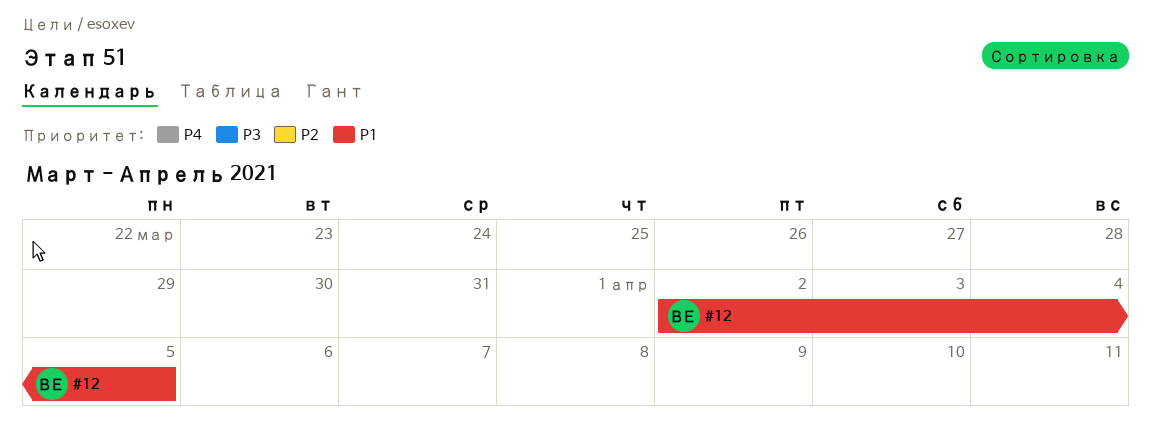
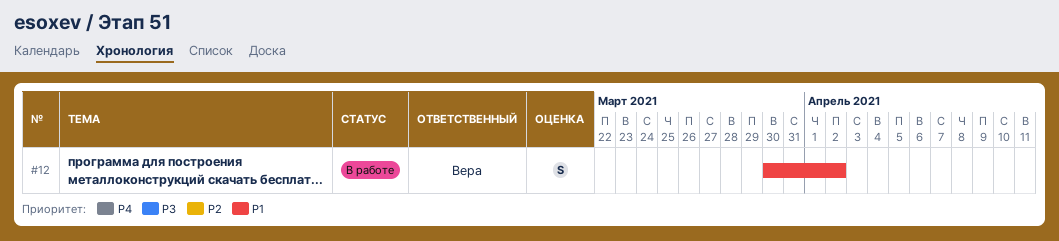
#12, start: Apr 2 -> Mar 30
#12, due: Apr 5 -> Apr 2

